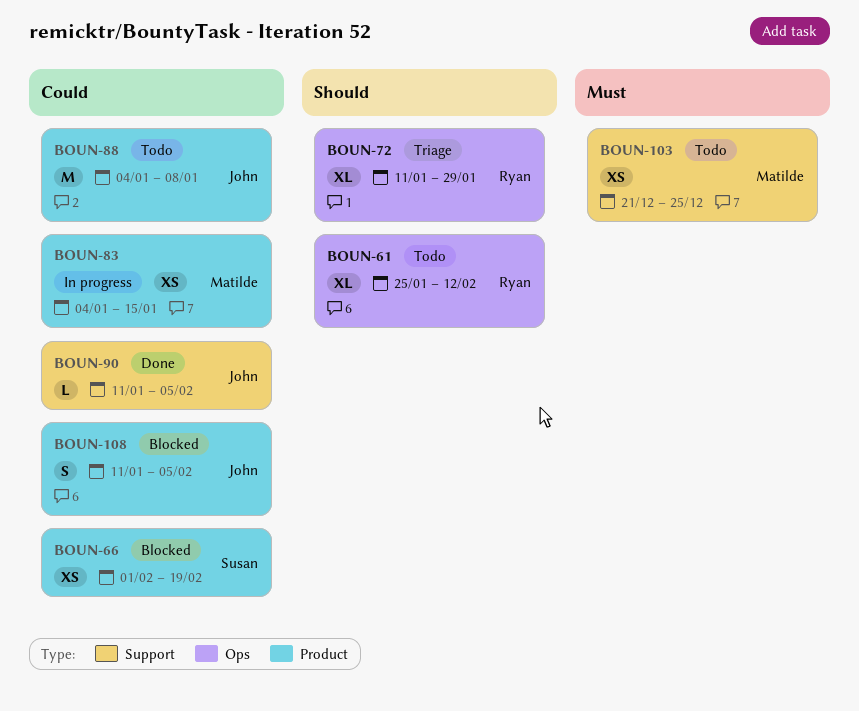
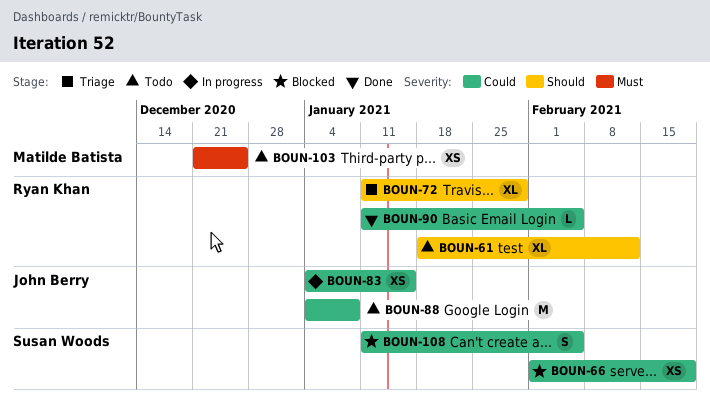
BOUN-61, start: Jan 25 -> Jan 18
BOUN-83, owner: Matilde Batista -> John Berry
BOUN-90, owner: John Berry -> Ryan Khan
BOUN-108, owner: John Berry -> Susan Woods

